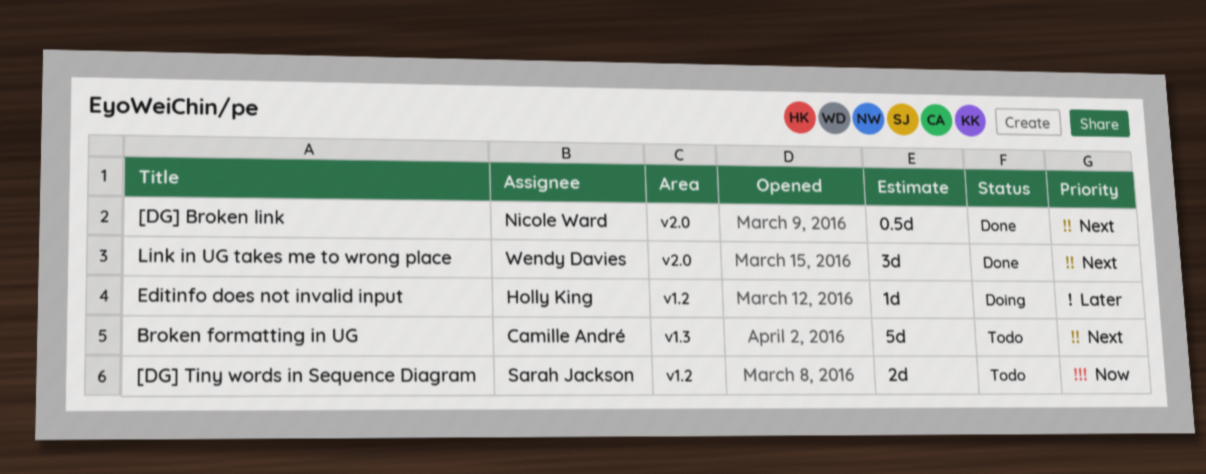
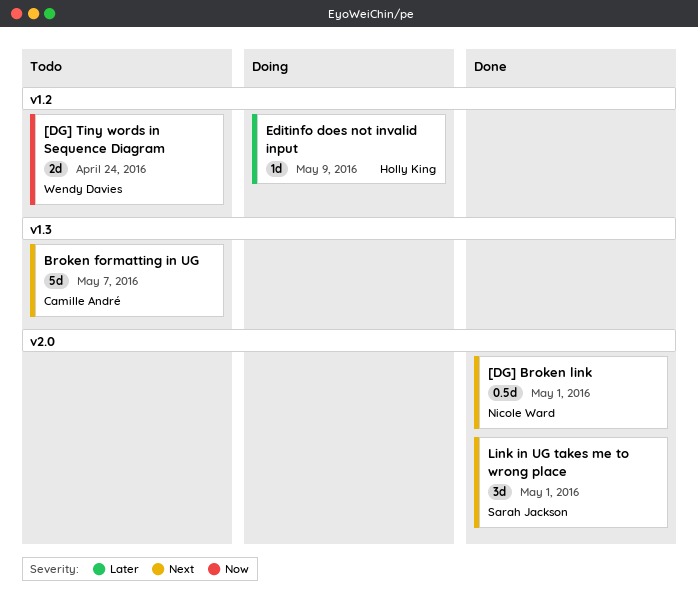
[DG] Tiny words in Sequence Diagram, owner: Sarah Jackson -> Wendy Davies
Link in UG takes me to wrong place, owner: Wendy Davies -> Sarah Jackson

